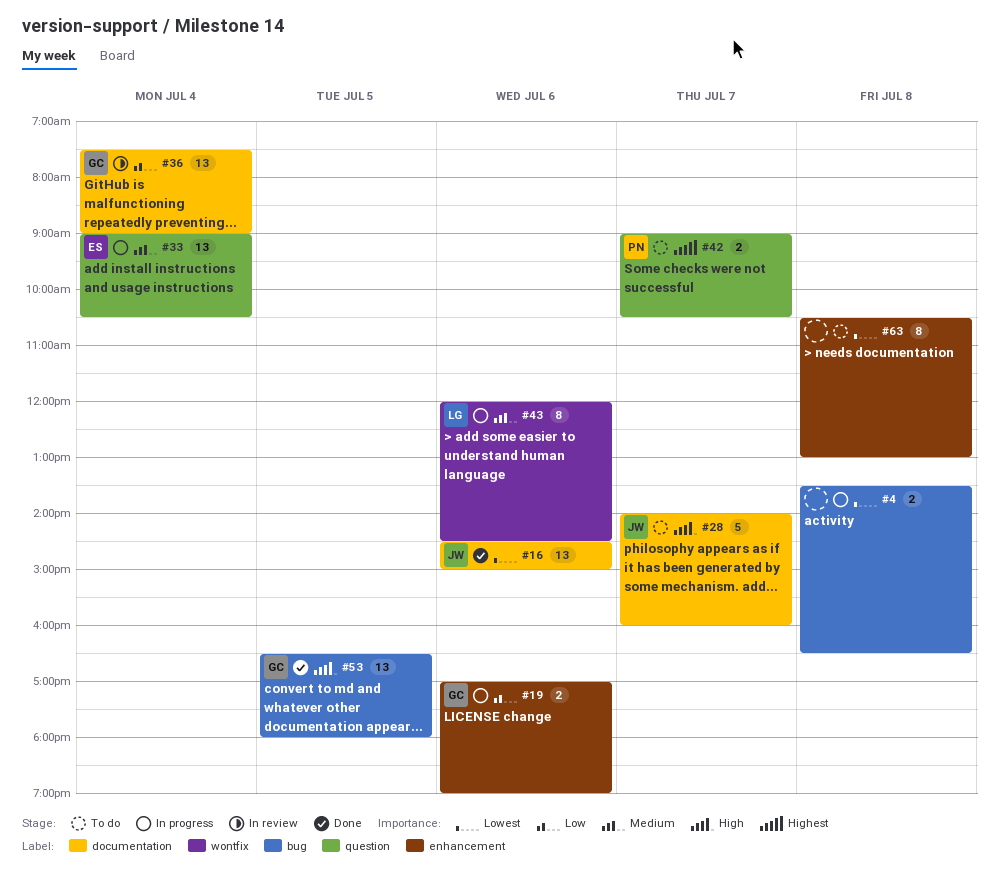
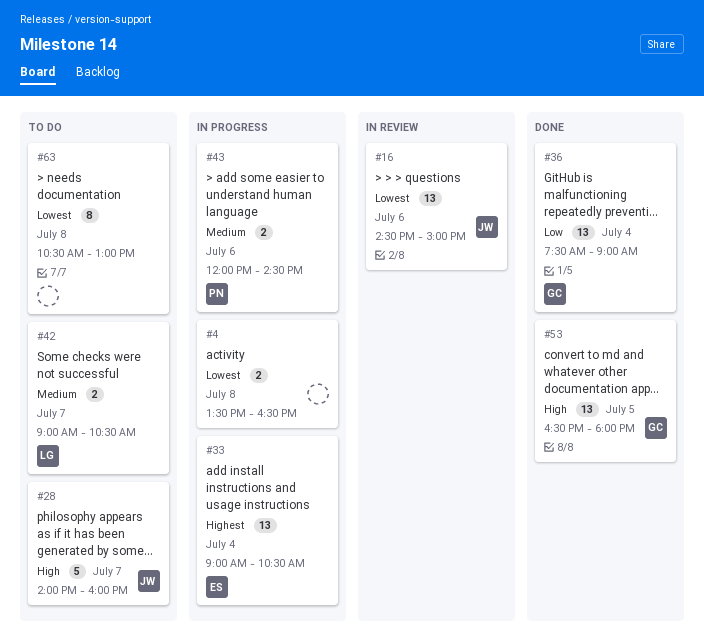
#16, status: Done -> In review
#19: present -> none
#33, priority: Medium -> Highest
#36, status: In review -> Done
#42, owner: PN -> LG
#42, priority: Highest -> Medium
#43, owner: LG -> PN
#43, estimate: 8 -> 2

